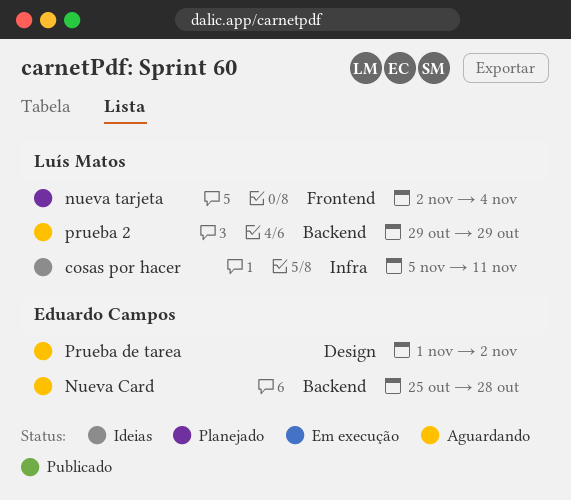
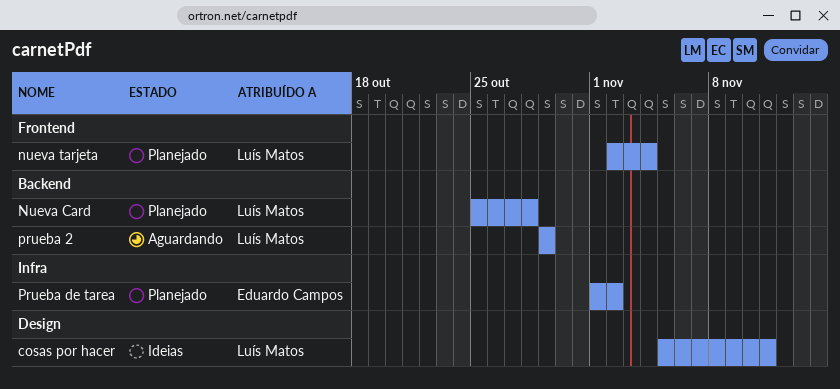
cosas por hacer, label: Infra -> Design
Nueva Card, status: Aguardando -> Planejado
Nueva Card, owner: Eduardo Campos -> Luís Matos
Prueba de tarea, status: Aguardando -> Planejado
Prueba de tarea, label: Design -> Infra

